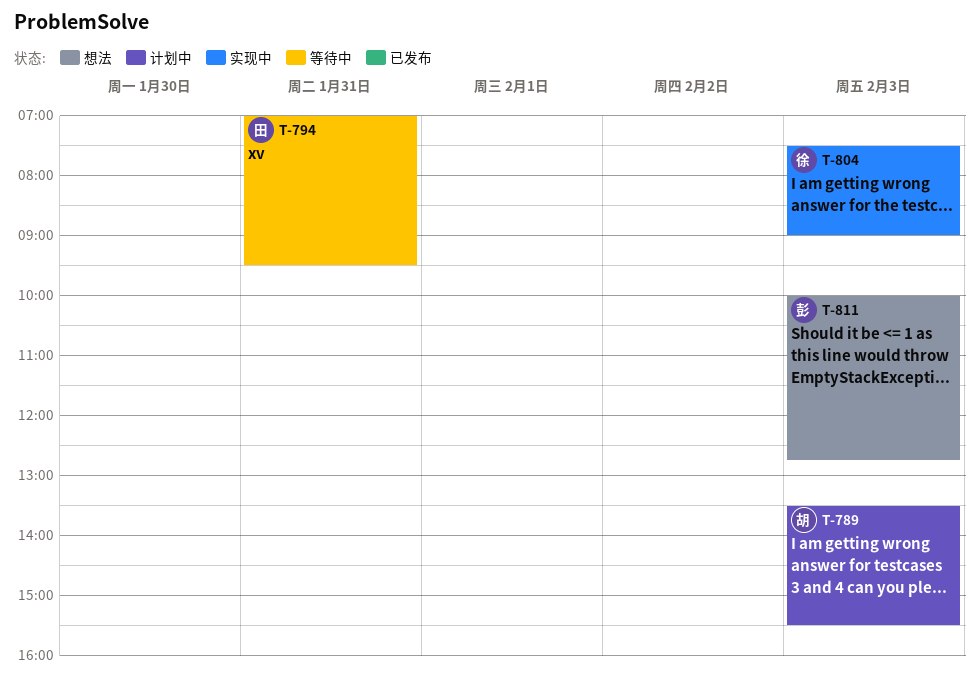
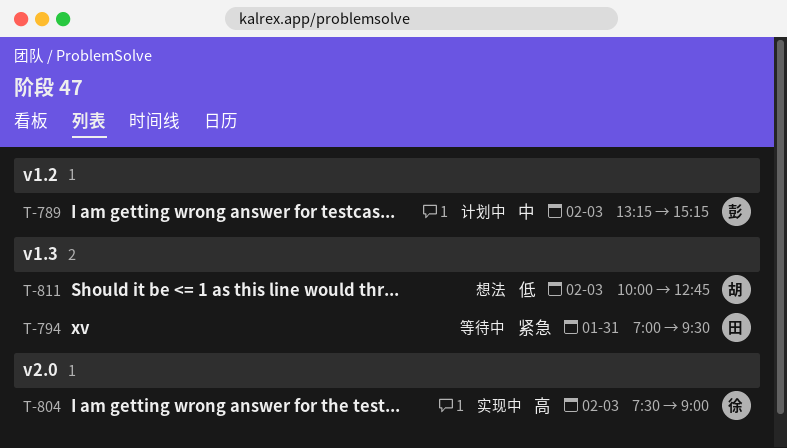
T-789, owner: 胡 -> 彭
T-789, begins: 13:30 -> 13:15
T-789, ends: 15:30 -> 15:15
T-811, owner: 彭 -> 胡

